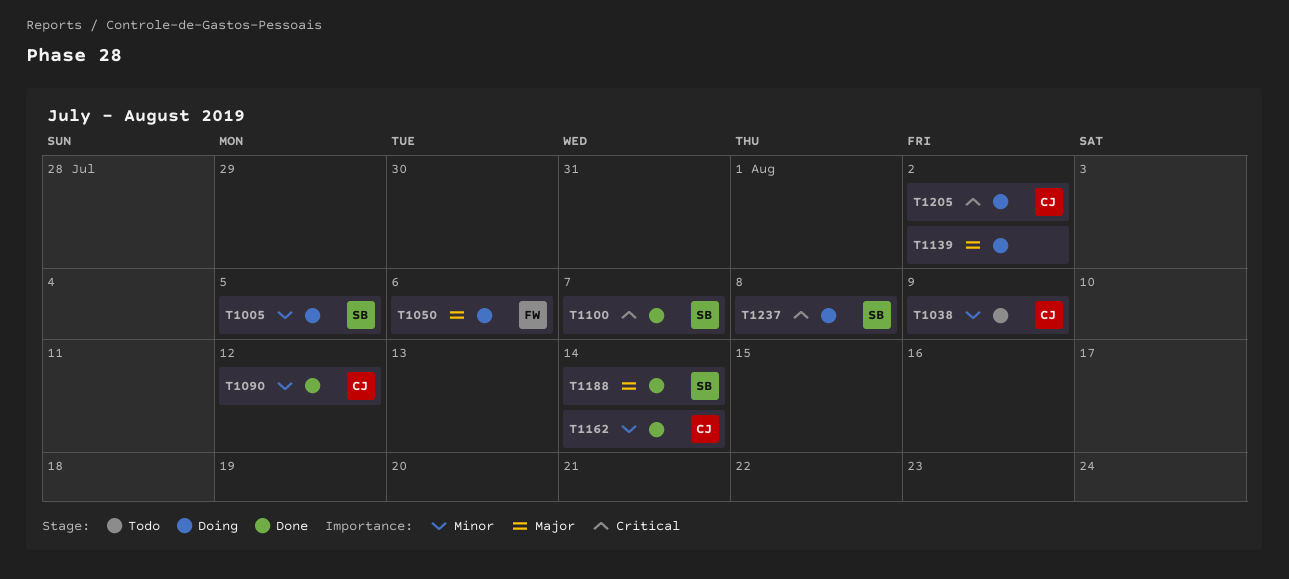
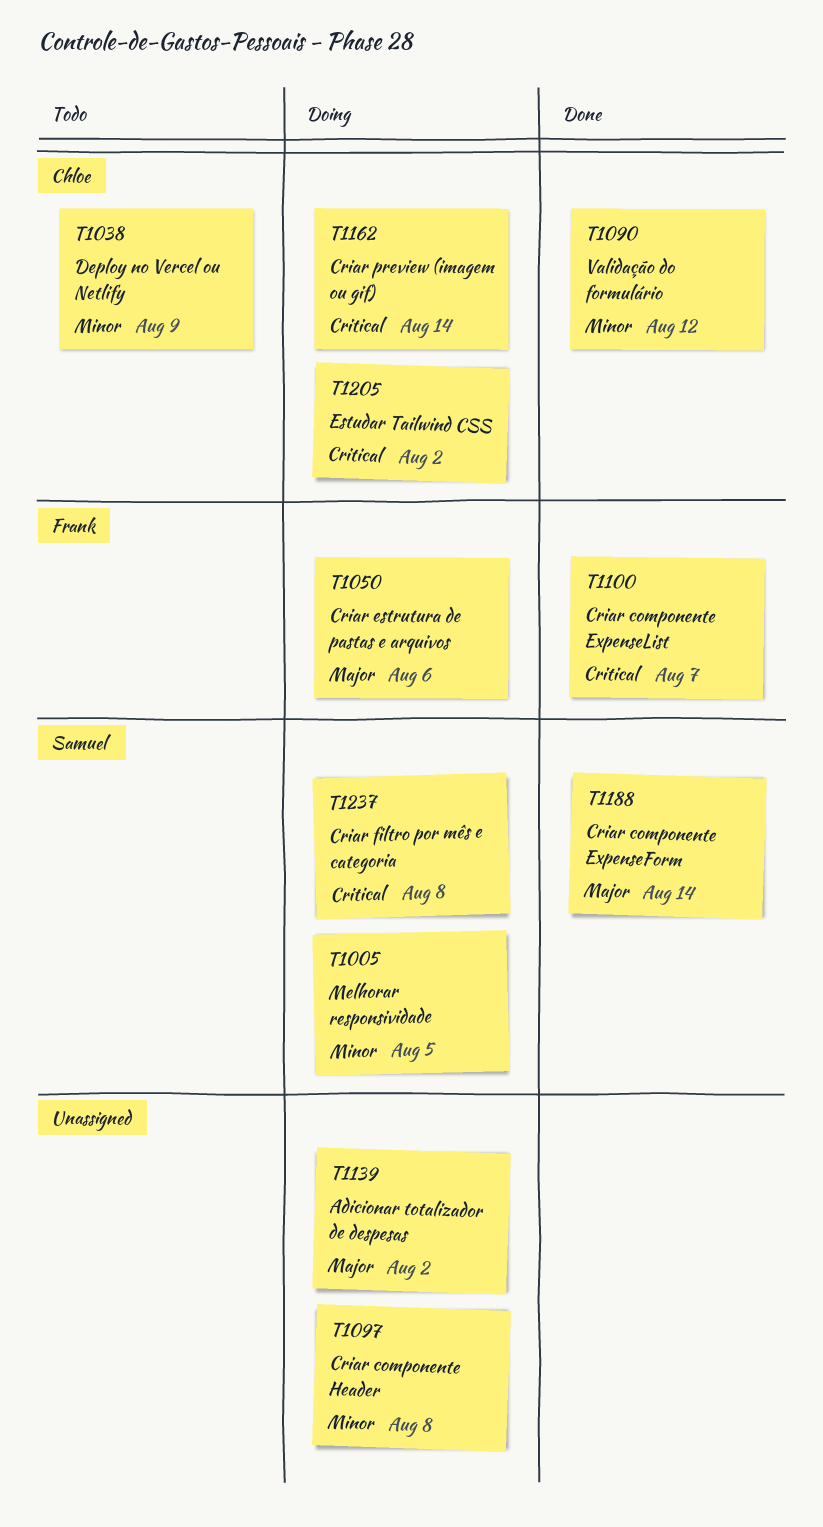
T1097: none -> present
T1100, owner: Samuel -> Frank
T1162, status: Done -> Doing
T1162, priority: Minor -> Critical

